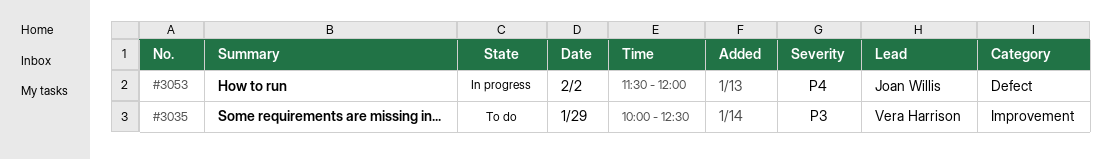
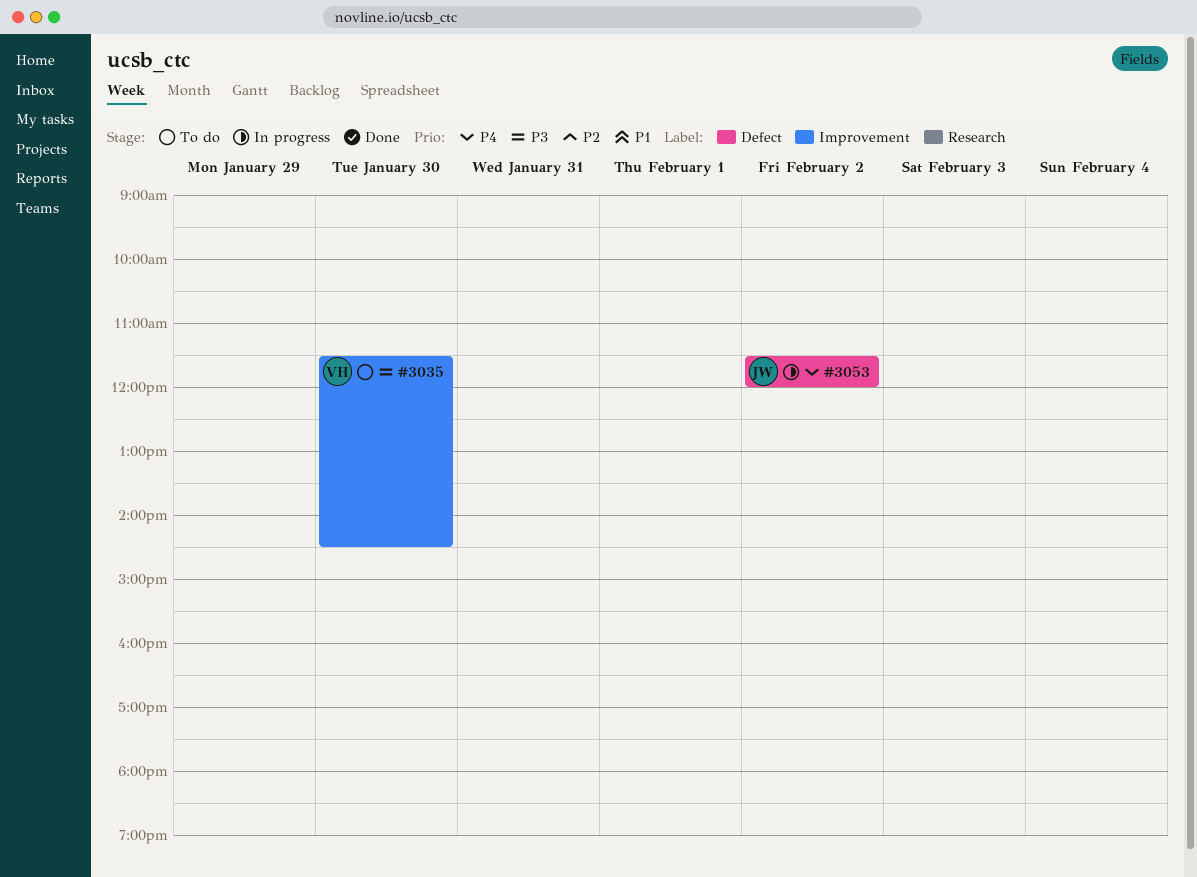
#3035, day: Jan 29 -> Jan 30
#3035, begins: 10:00 -> 11:30
#3035, ends: 12:30 -> 14:30

